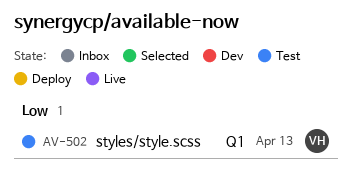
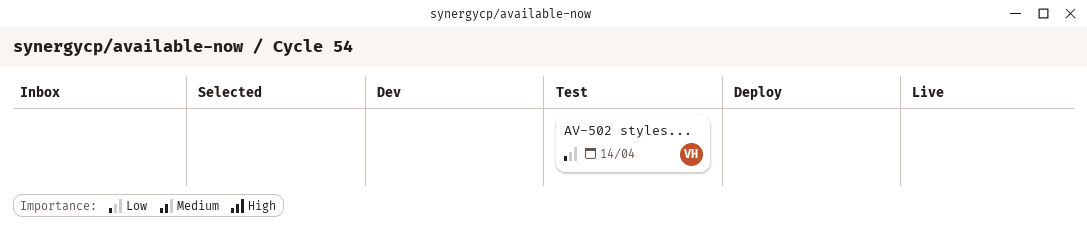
AV-502, due: Apr 13 -> Apr 14

